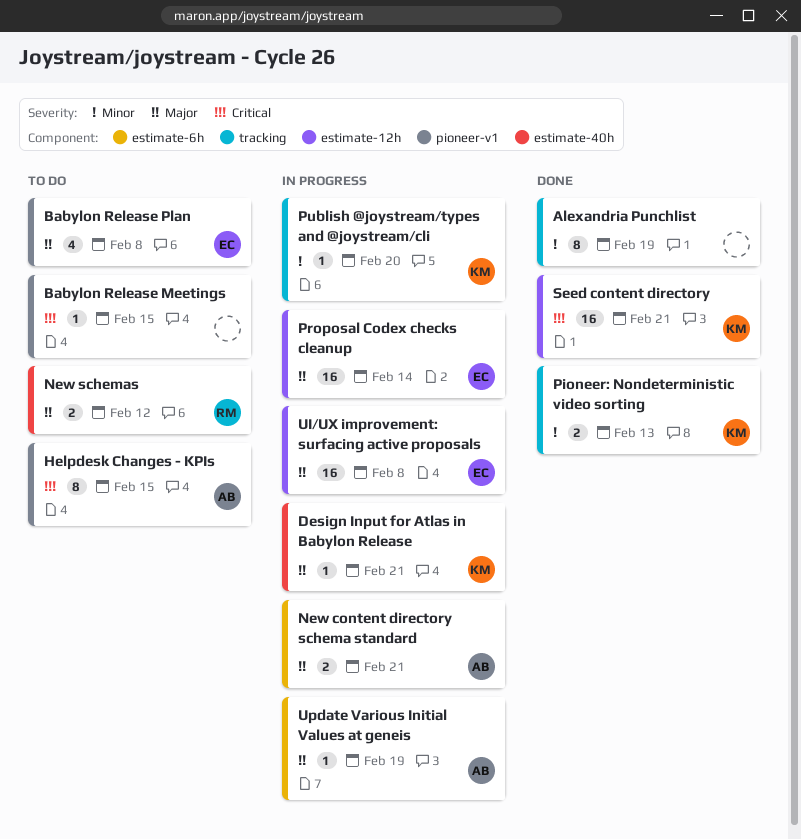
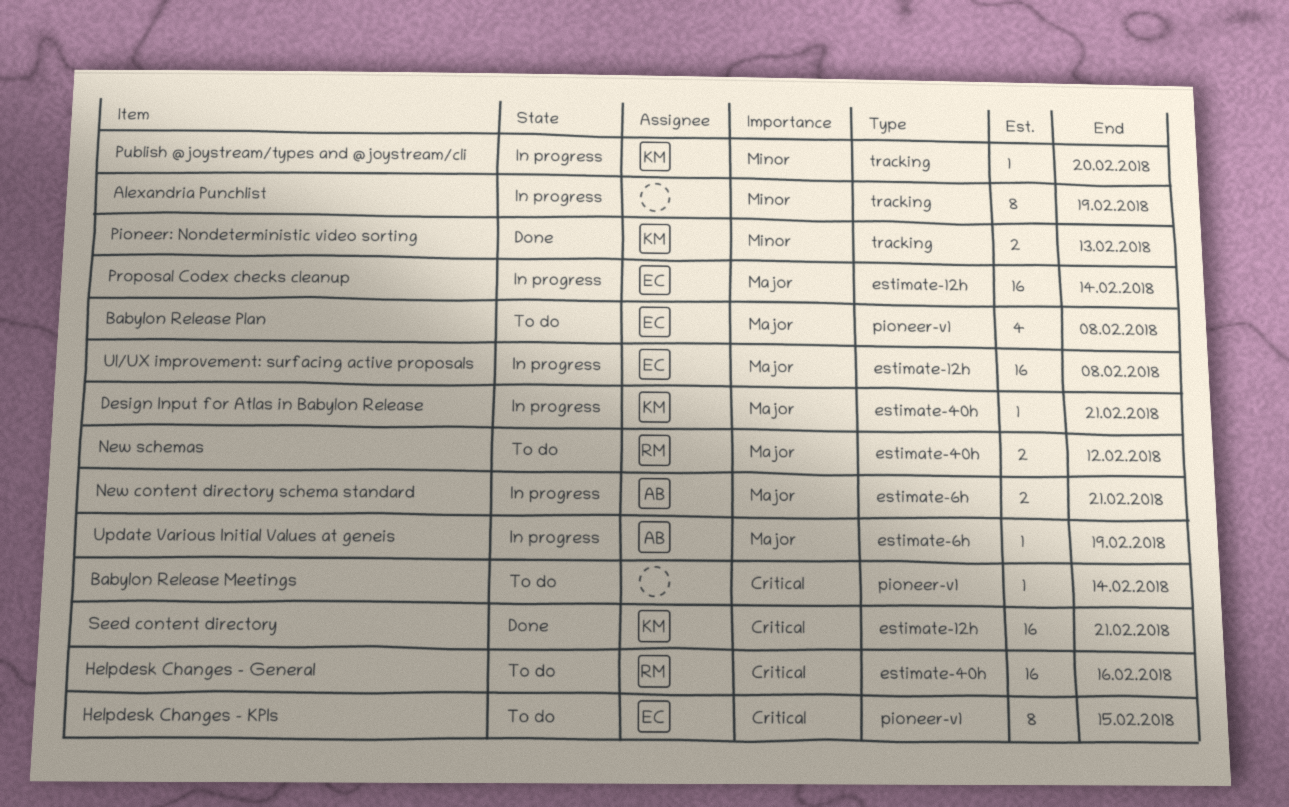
Alexandria Punchlist, status: Done -> In progress
Babylon Release Meetings, due: Feb 15 -> Feb 14
Helpdesk Changes - General: none -> present
Helpdesk Changes - KPIs, owner: AB -> EC

